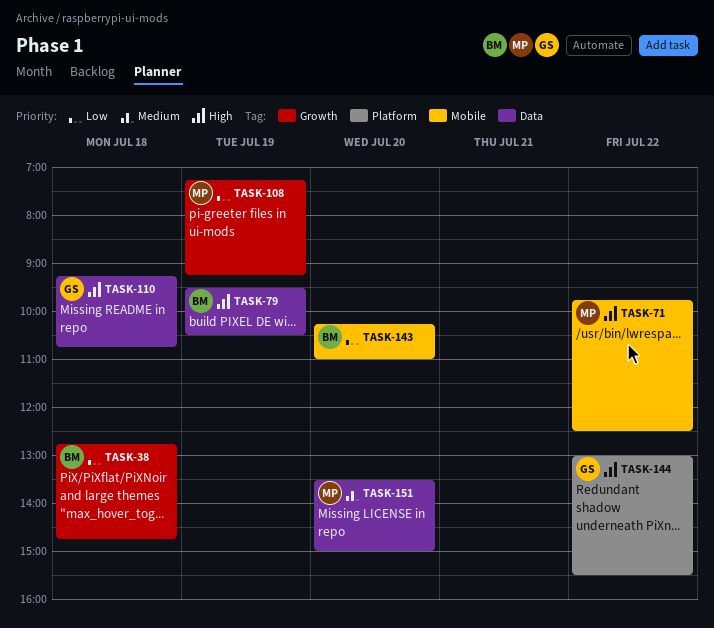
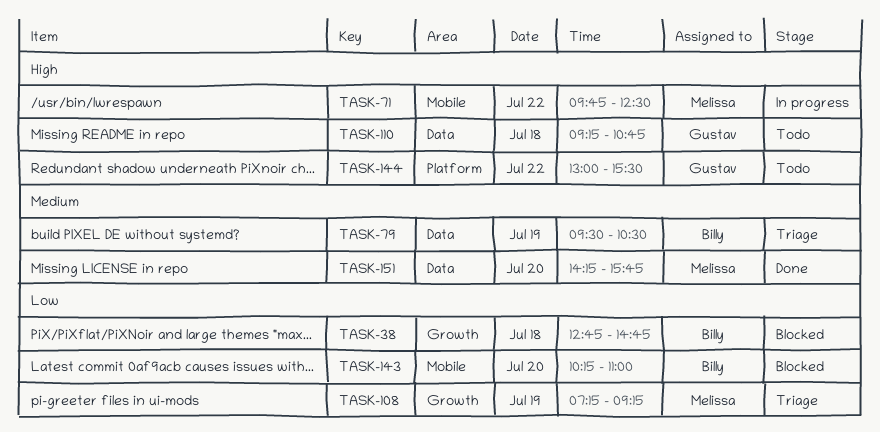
TASK-79, priority: High -> Medium
TASK-151, begins: 13:30 -> 14:15
TASK-151, ends: 15:00 -> 15:45

